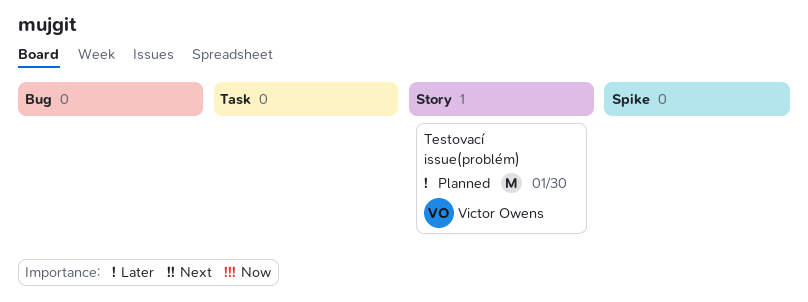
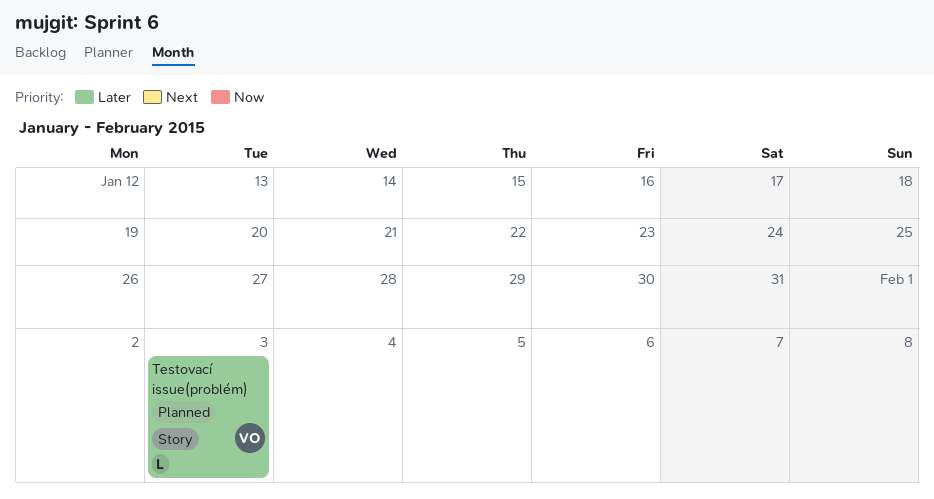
Testovací issue(problém), estimate: M -> L
Testovací issue(problém), due: Jan 30 -> Feb 3

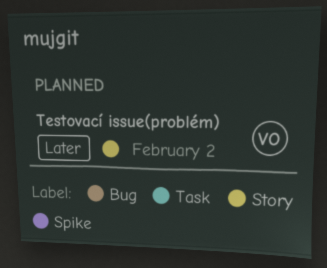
Testovací issue(problém), due: Feb 3 -> Feb 2

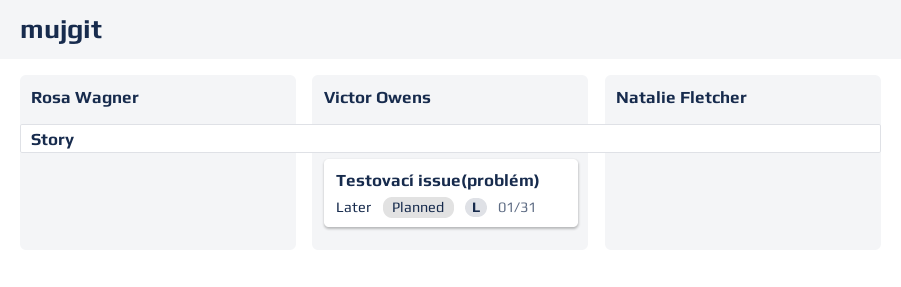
Testovací issue(problém), due: Feb 2 -> Jan 31

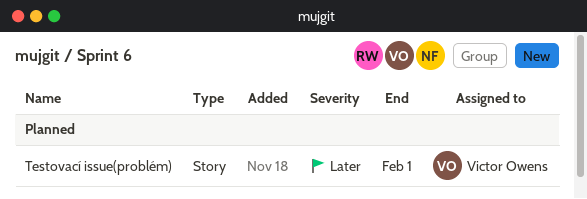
Testovací issue(problém), due: Jan 31 -> Feb 1

